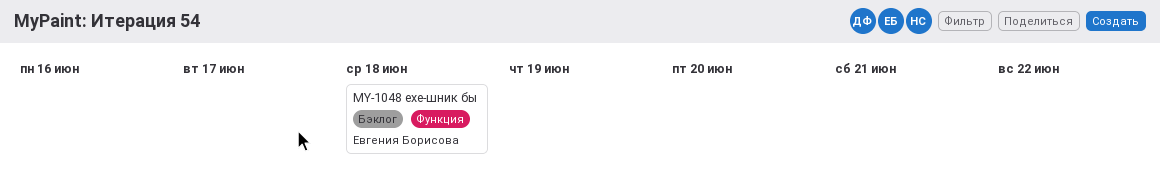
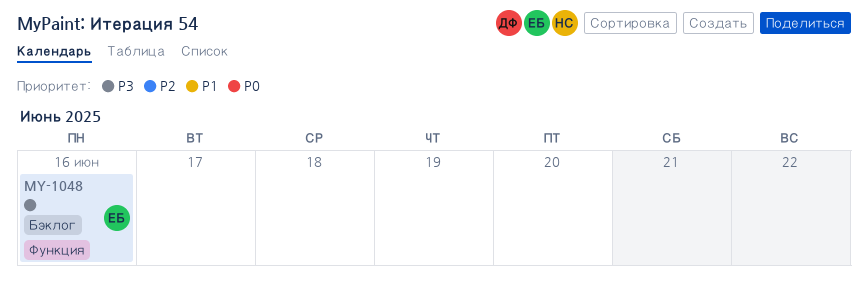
MY-1048, due: Jun 18 -> Jun 16

